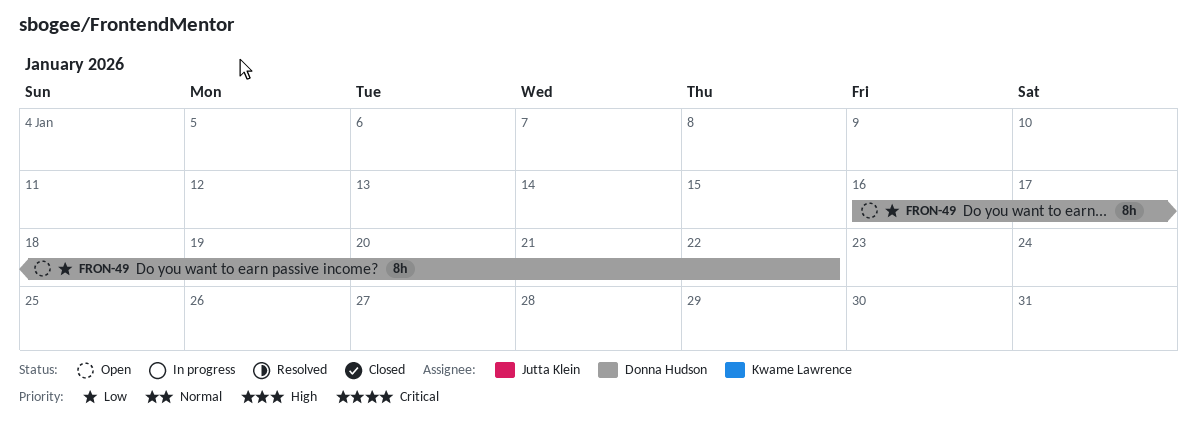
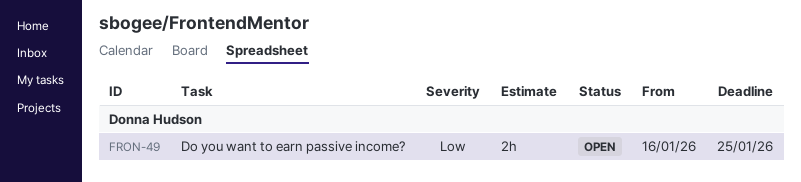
FRON-49, estimate: 8h -> 2h
FRON-49, due: Jan 22 -> Jan 25

